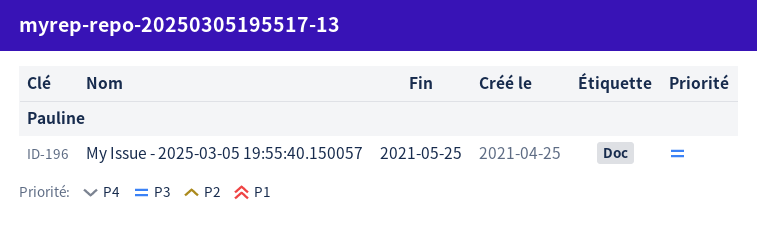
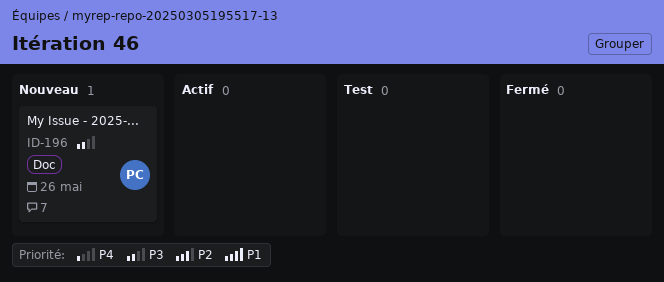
ID-196, due: May 25 -> May 26

